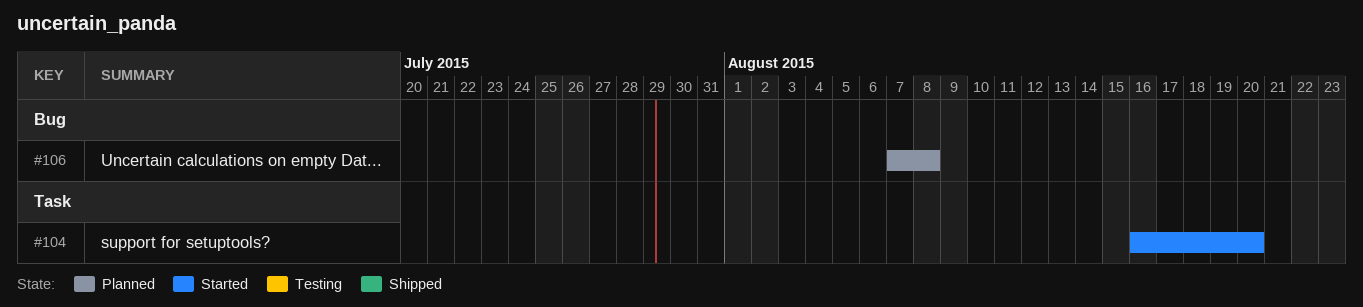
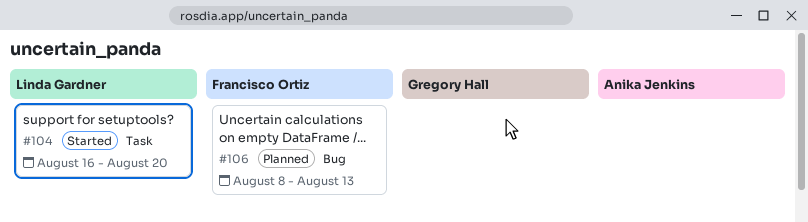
#106, start: Aug 7 -> Aug 8
#106, due: Aug 8 -> Aug 13

